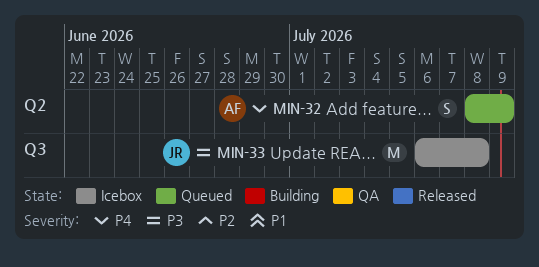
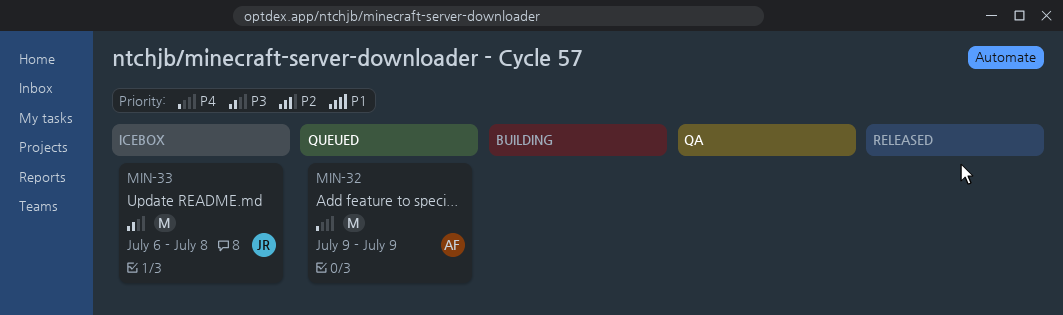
MIN-32, estimate: S -> M
MIN-32, start: Jul 8 -> Jul 9

